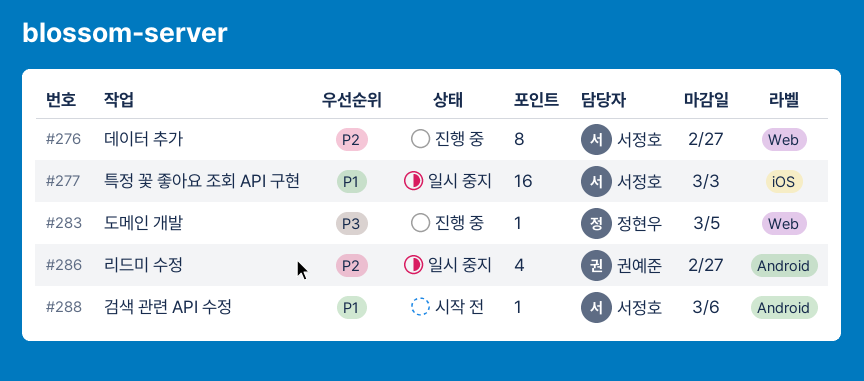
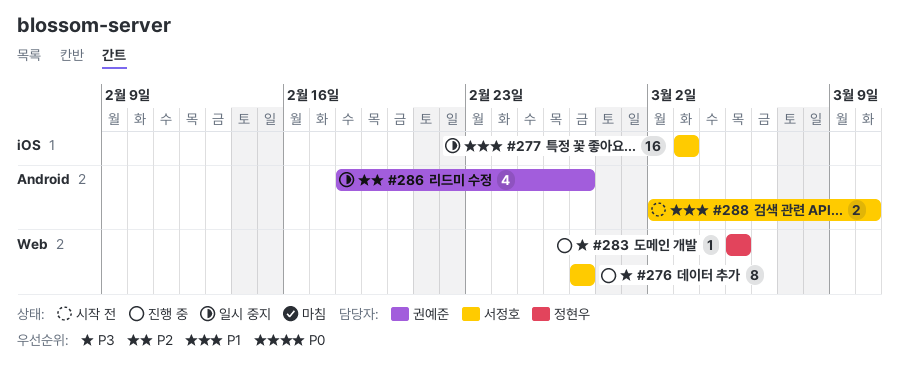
#276, priority: P2 -> P3
#288, estimate: 1 -> 2
#288, due: Mar 6 -> Mar 10

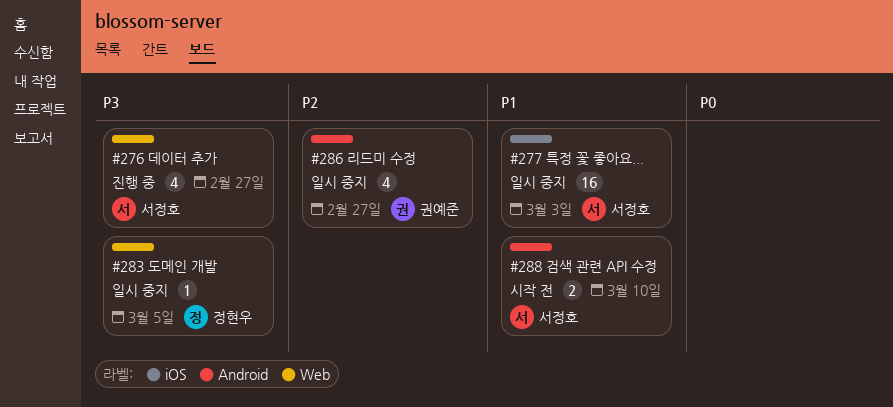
#276, estimate: 8 -> 4
#283, status: 진행 중 -> 일시 중지

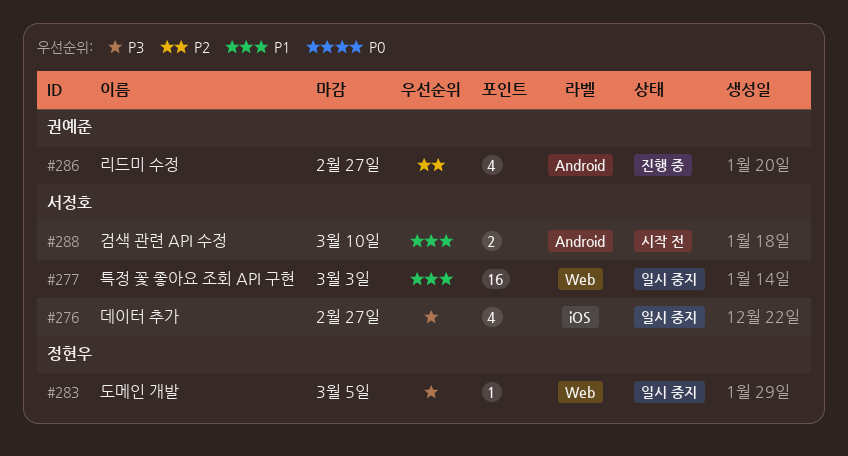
#276, status: 진행 중 -> 일시 중지
#276, label: Web -> iOS
#277, label: iOS -> Web
#286, status: 일시 중지 -> 진행 중

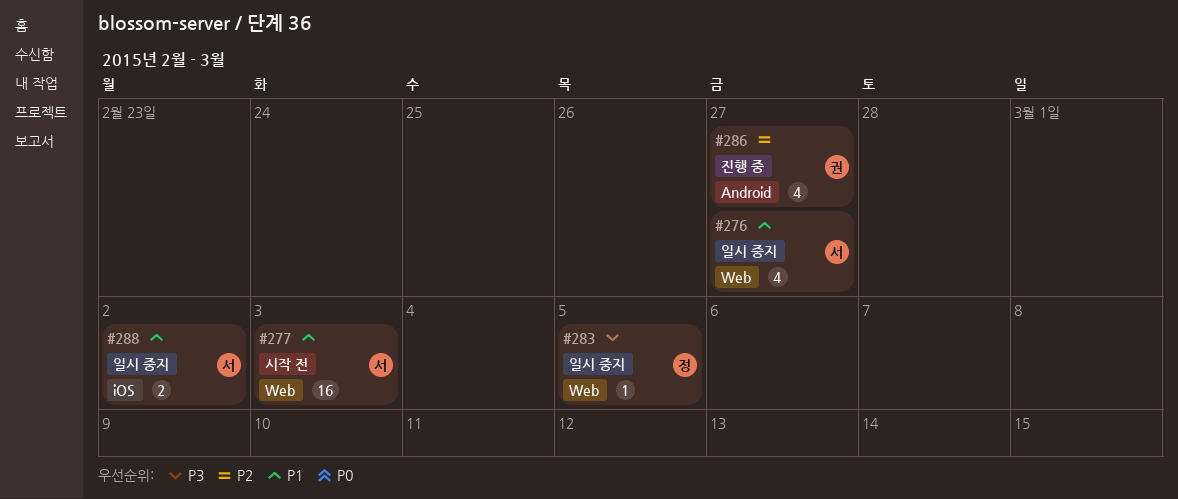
#276, priority: P3 -> P1
#276, label: iOS -> Web
#277, status: 일시 중지 -> 시작 전
#288, status: 시작 전 -> 일시 중지
#288, label: Android -> iOS
#288, due: Mar 10 -> Mar 2

